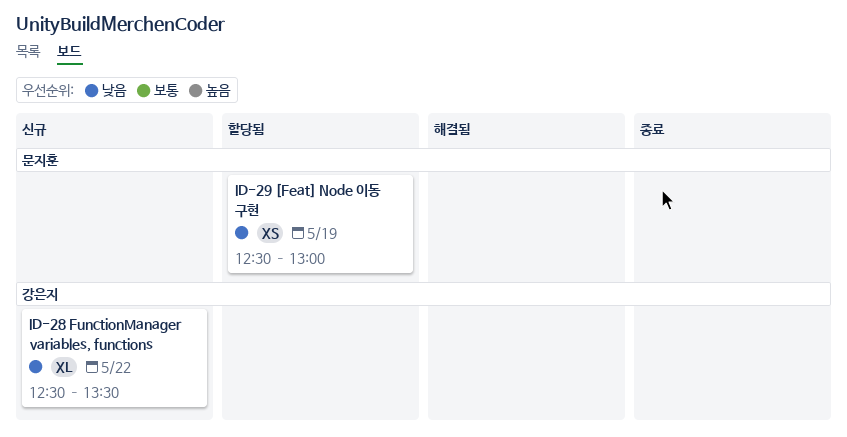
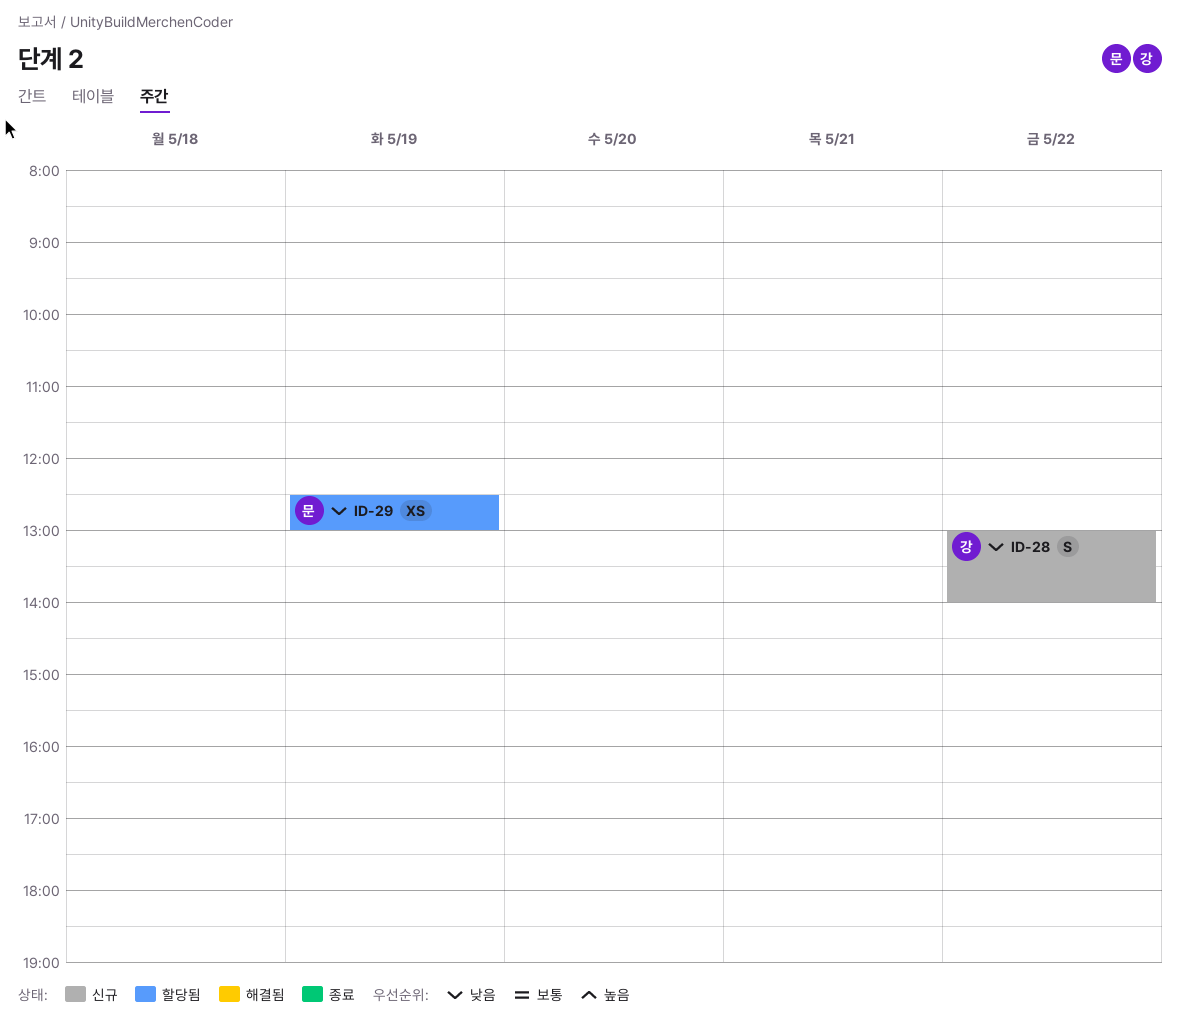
ID-28, estimate: XL -> S
ID-28, begins: 12:30 -> 13:00
ID-28, ends: 13:30 -> 14:00

